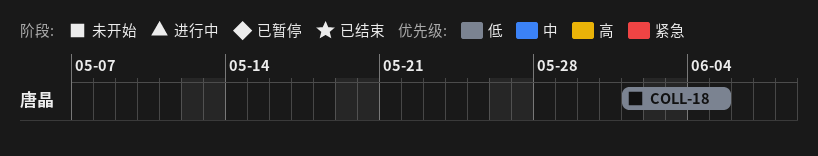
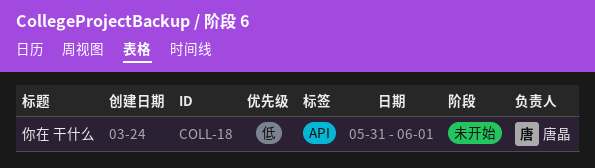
COLL-18, start: Jun 1 -> May 31
COLL-18, due: Jun 5 -> Jun 1

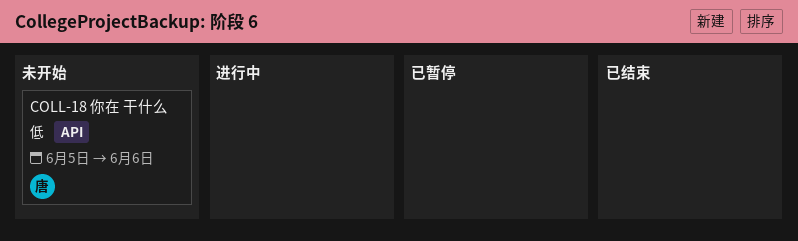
COLL-18, start: May 31 -> Jun 5
COLL-18, due: Jun 1 -> Jun 6

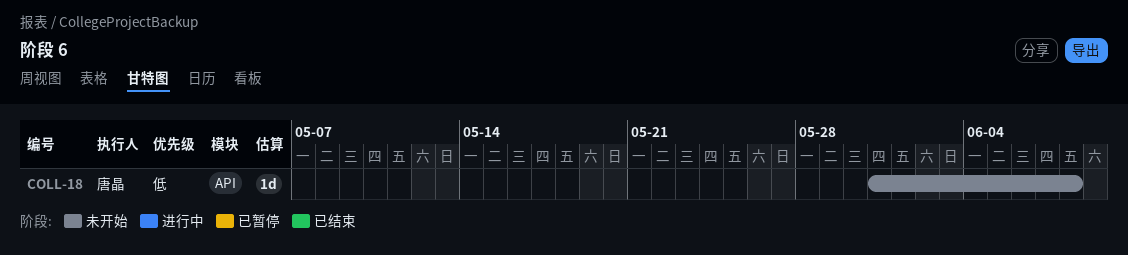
COLL-18, start: Jun 5 -> May 31
COLL-18, due: Jun 6 -> Jun 8

